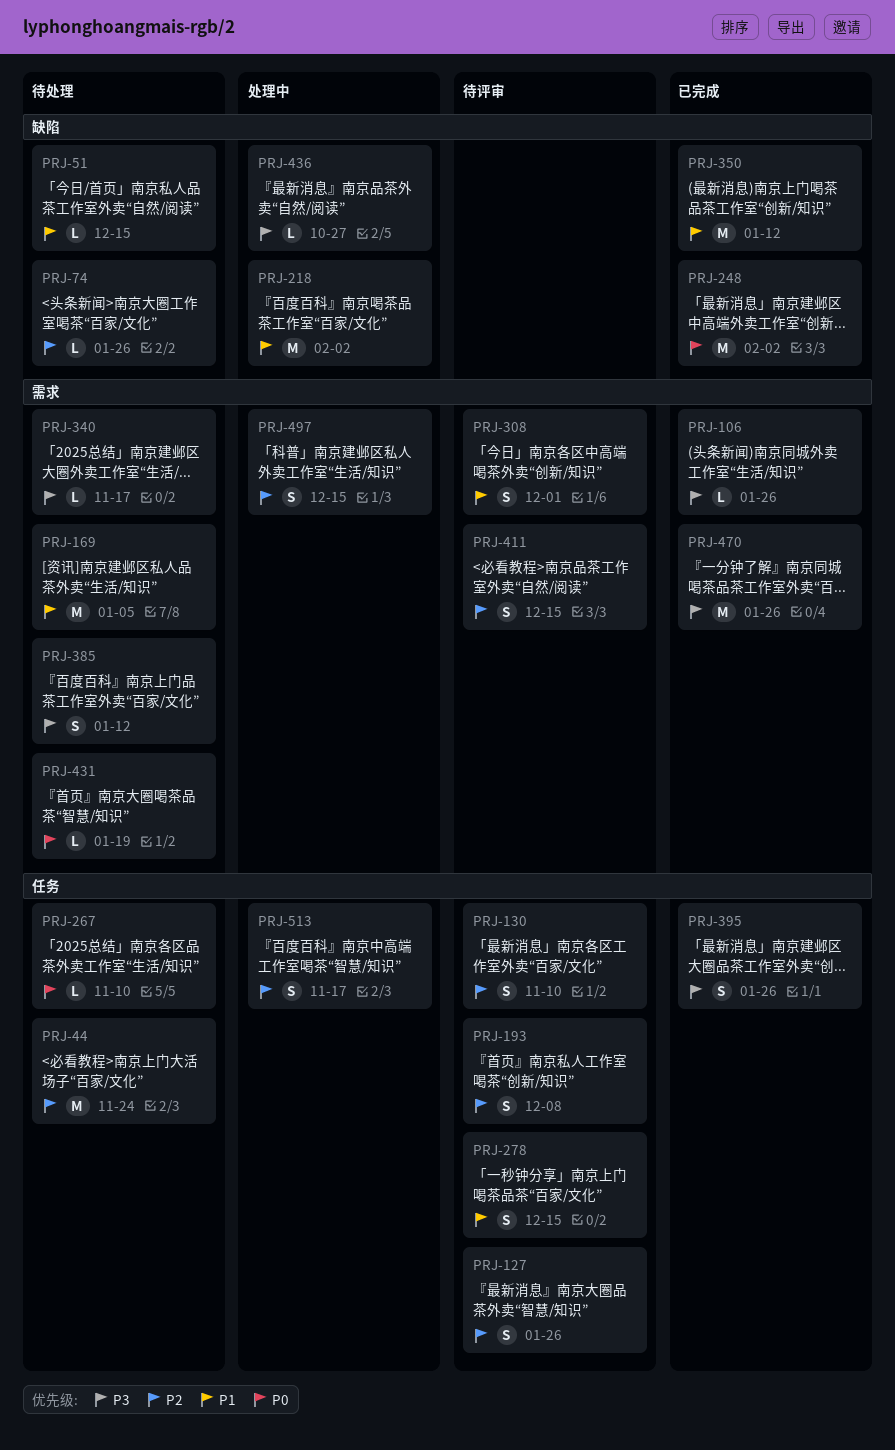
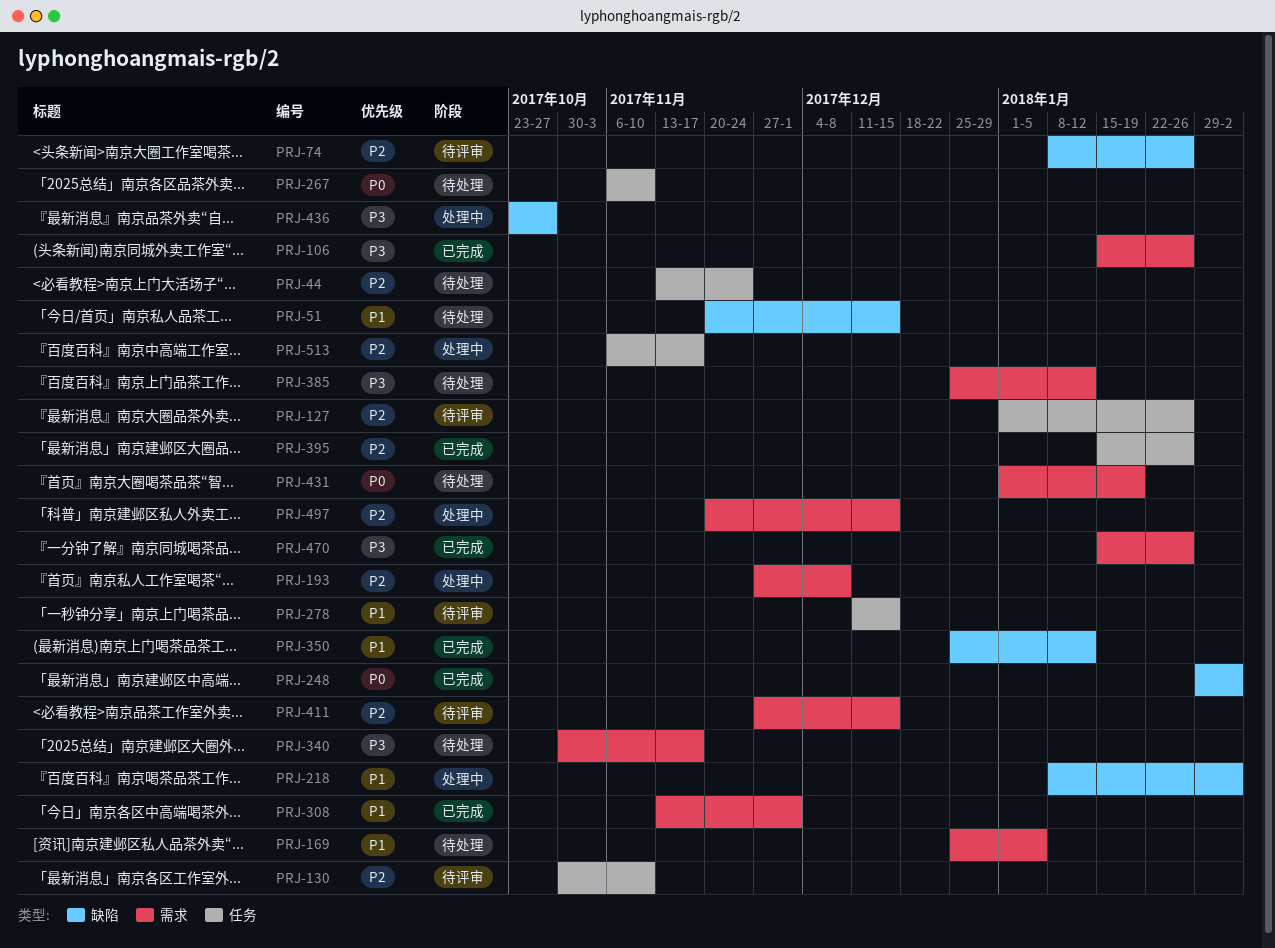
PRJ-74, status: 待处理 -> 待评审
PRJ-193, status: 待评审 -> 处理中
PRJ-193, label: 任务 -> 需求
PRJ-308, status: 待评审 -> 已完成
PRJ-395, priority: P3 -> P2

